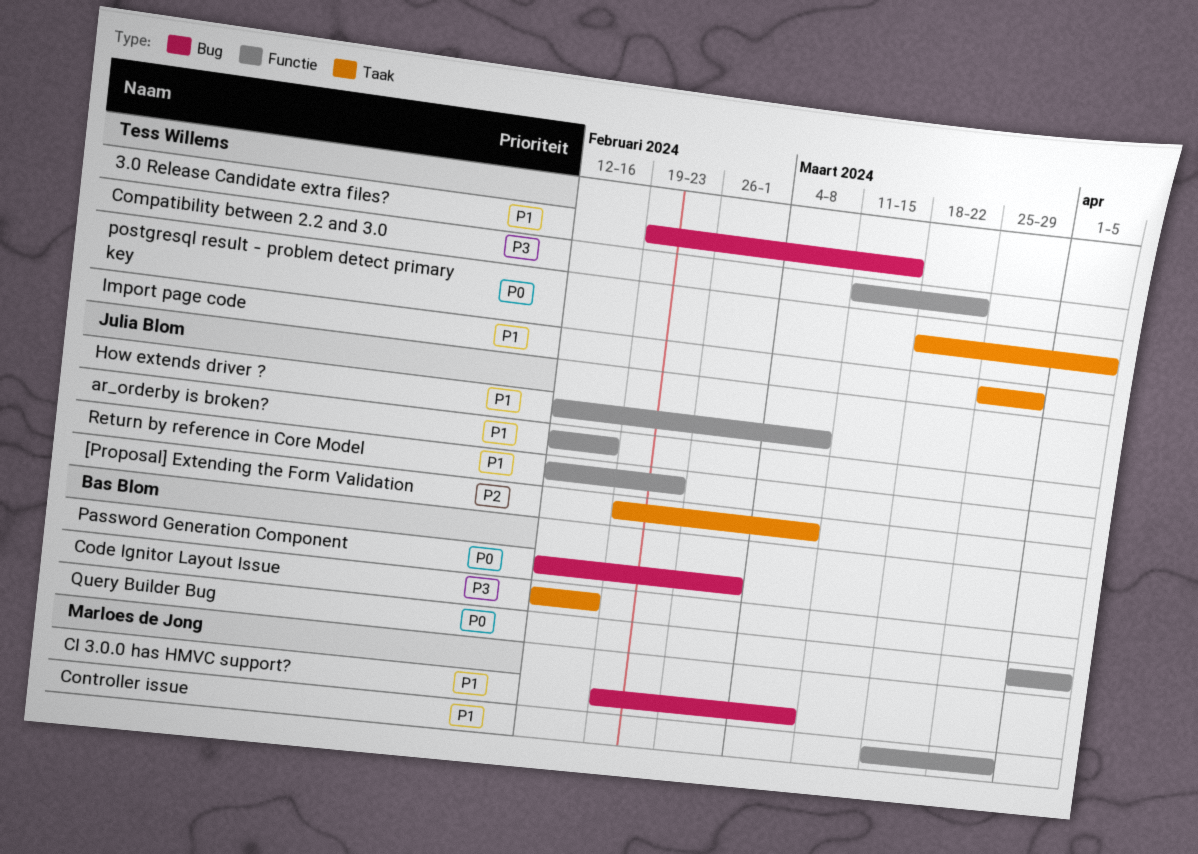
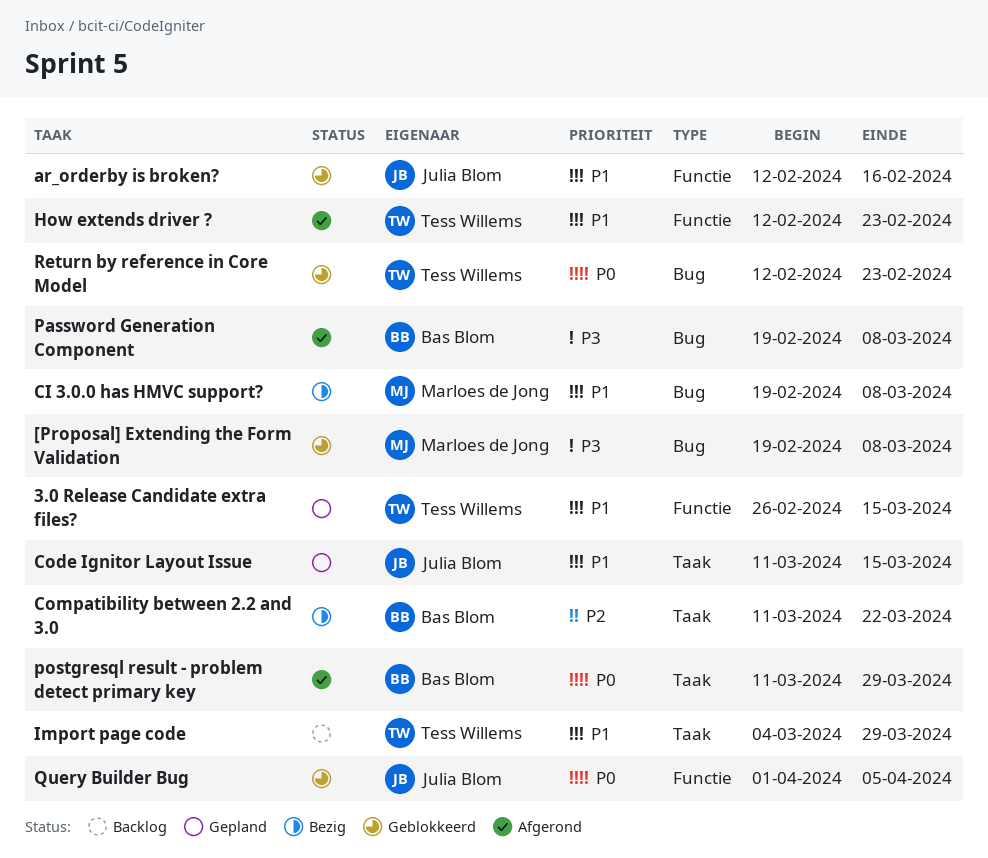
3.0 Release Candidate extra files?, label: Bug -> Functie
3.0 Release Candidate extra files?, start: Feb 19 -> Feb 26
[Proposal] Extending the Form Validation, owner: Julia Blom -> Marloes de Jong
[Proposal] Extending the Form Validation, priority: P2 -> P3
[Proposal] Extending the Form Validation, label: Taak -> Bug
Code Ignitor Layout Issue, owner: Bas Blom -> Julia Blom
Code Ignitor Layout Issue, priority: P3 -> P1
Code Ignitor Layout Issue, start: Feb 12 -> Mar 11
Code Ignitor Layout Issue, due: Feb 16 -> Mar 15
Compatibility between 2.2 and 3.0, owner: Tess Willems -> Bas Blom
Compatibility between 2.2 and 3.0, priority: P3 -> P2
Compatibility between 2.2 and 3.0, label: Functie -> Taak
Controller issue: present -> none
How extends driver ?, owner: Julia Blom -> Tess Willems
How extends driver ?, due: Mar 8 -> Feb 23
Import page code, start: Mar 25 -> Mar 4
Password Generation Component, priority: P0 -> P3
Password Generation Component, start: Feb 12 -> Feb 19
Password Generation Component, due: Mar 1 -> Mar 8
postgresql result - problem detect primary key, owner: Tess Willems -> Bas Blom
postgresql result - problem detect primary key, start: Mar 18 -> Mar 11
postgresql result - problem detect primary key, due: Apr 5 -> Mar 29
Query Builder Bug, owner: Bas Blom -> Julia Blom
Return by reference in Core Model, owner: Julia Blom -> Tess Willems
Return by reference in Core Model, priority: P1 -> P0
Return by reference in Core Model, label: Functie -> Bug

